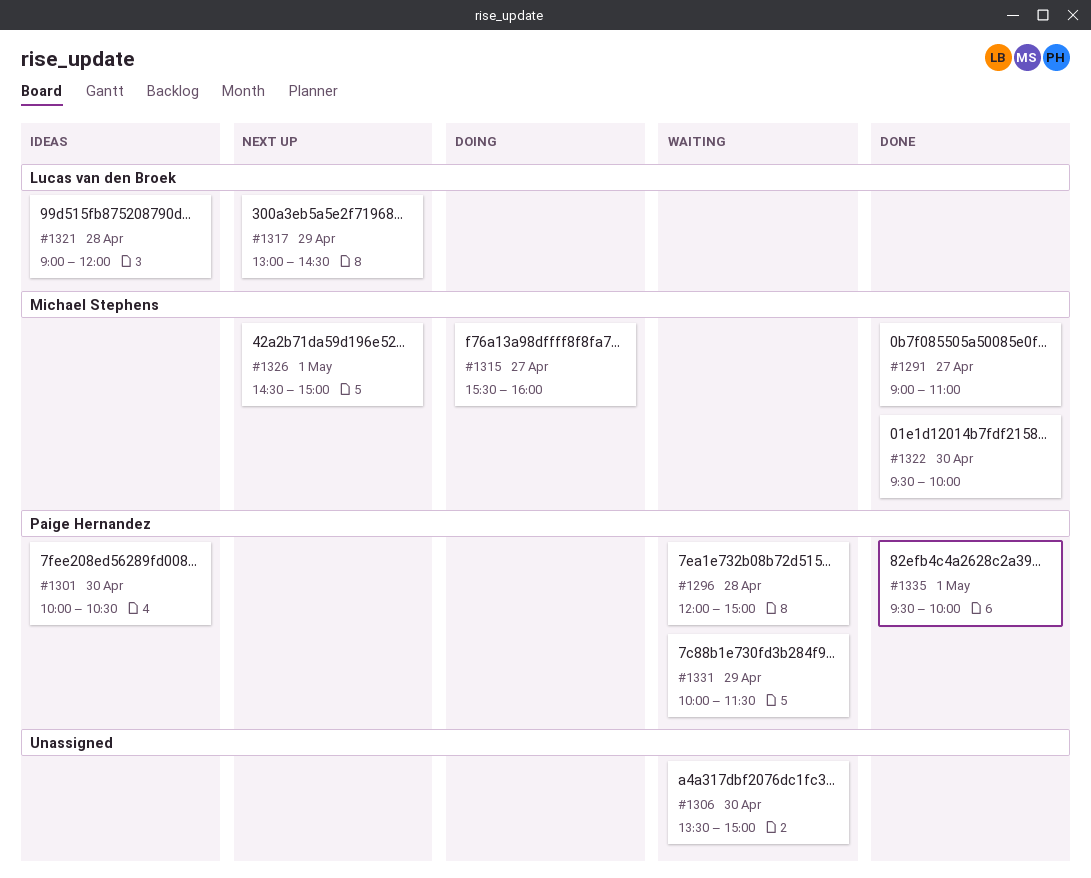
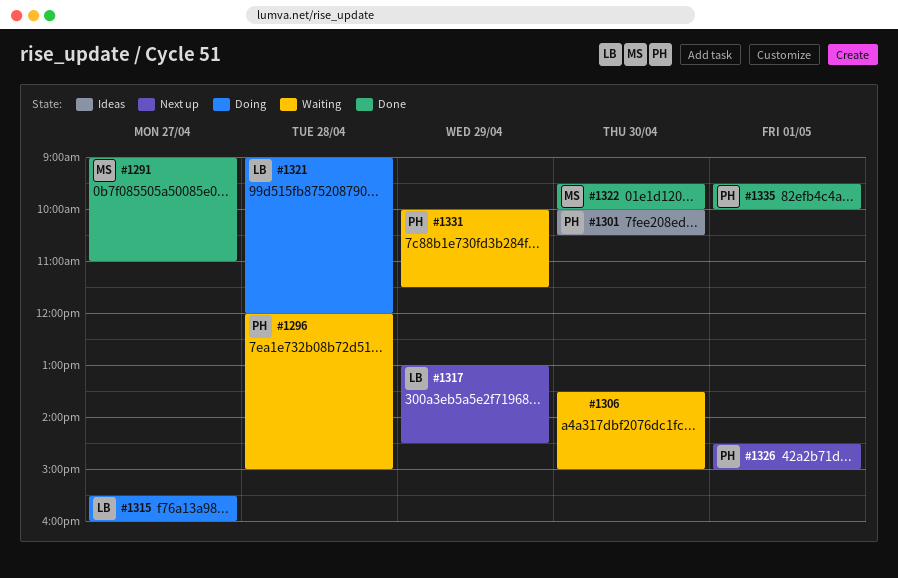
#1315, owner: Michael Stephens -> Lucas van den Broek
#1321, status: Ideas -> Doing
#1326, owner: Michael Stephens -> Paige Hernandez

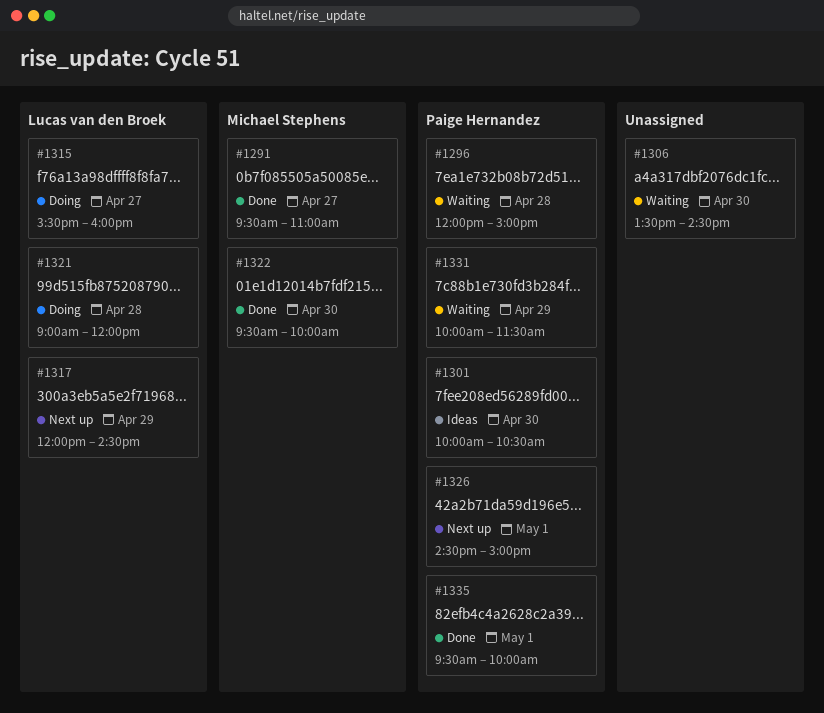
#1291, begins: 09:00 -> 09:30
#1306, ends: 15:00 -> 14:30
#1317, begins: 13:00 -> 12:00

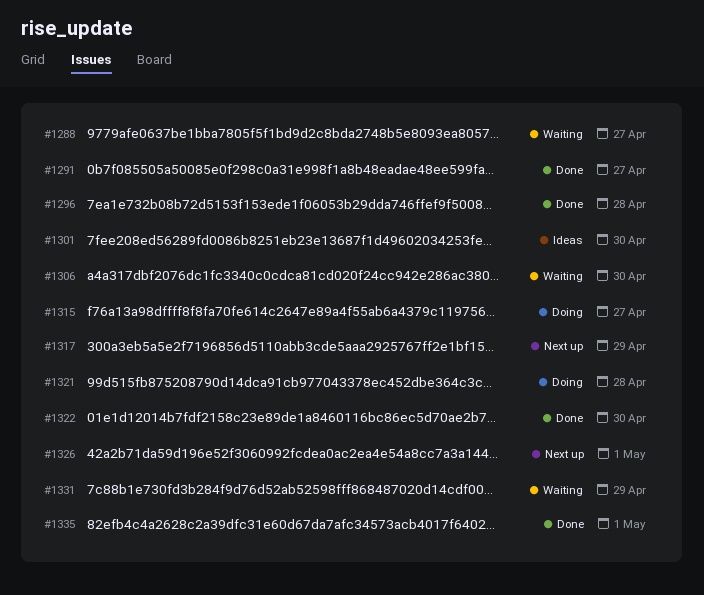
#1288: none -> present
#1296, status: Waiting -> Done

